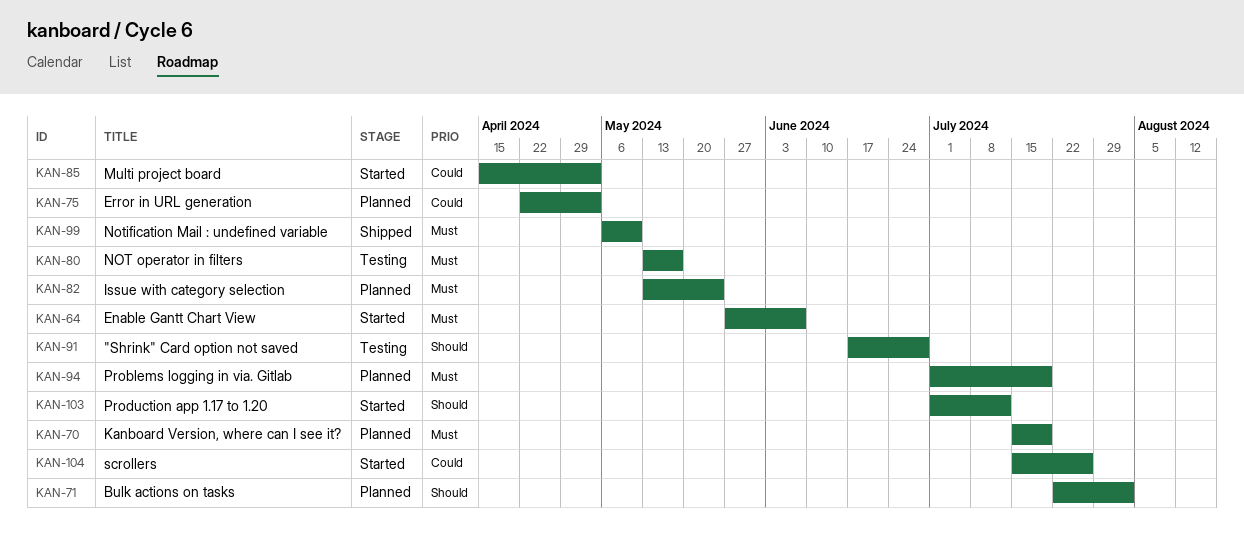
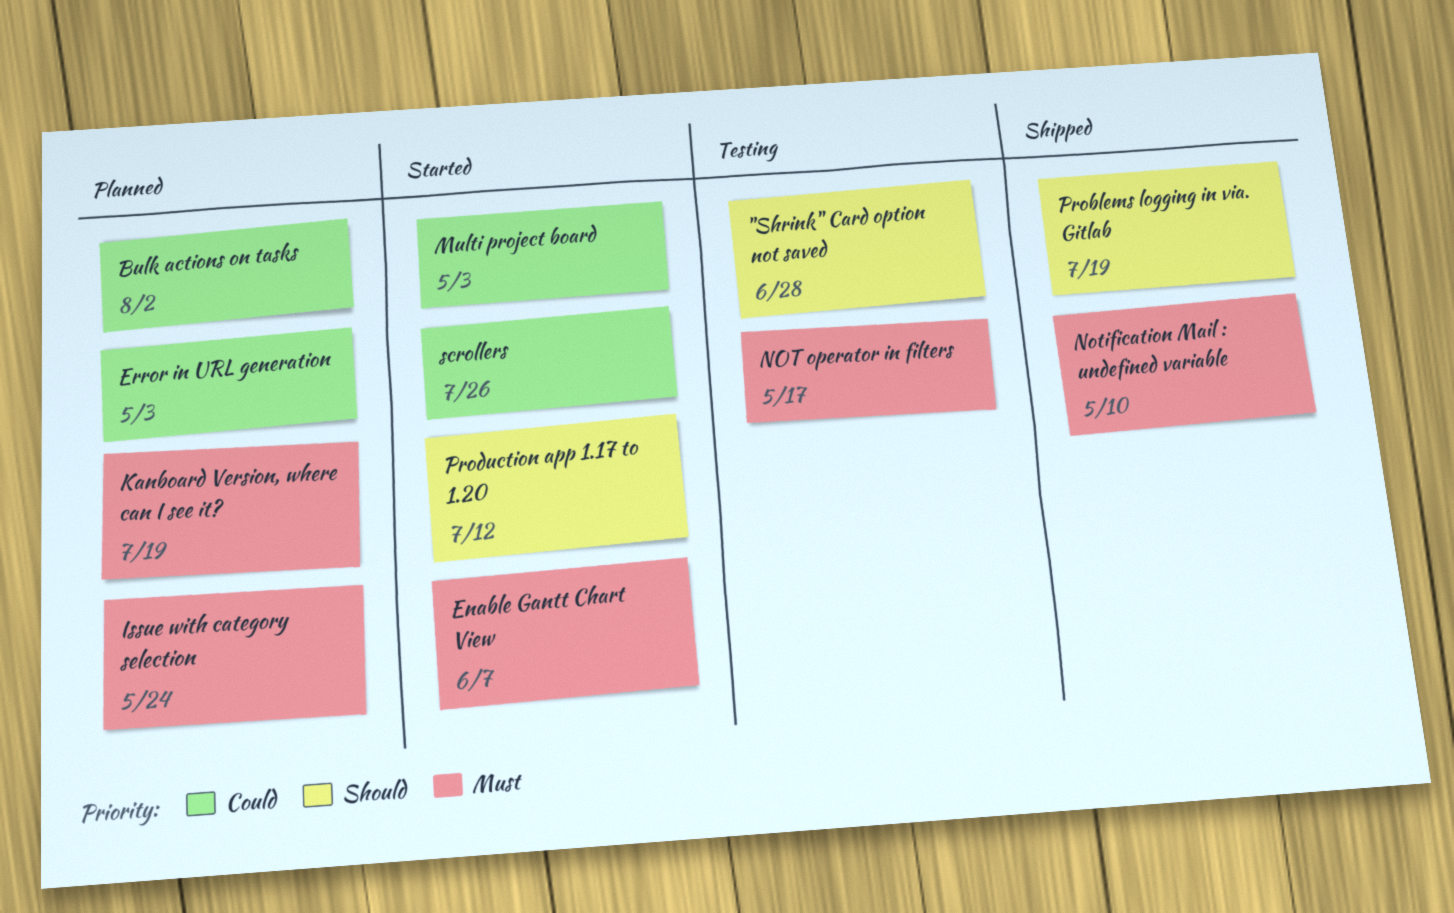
Bulk actions on tasks, priority: Should -> Could
Problems logging in via. Gitlab, status: Planned -> Shipped
Problems logging in via. Gitlab, priority: Must -> Should

